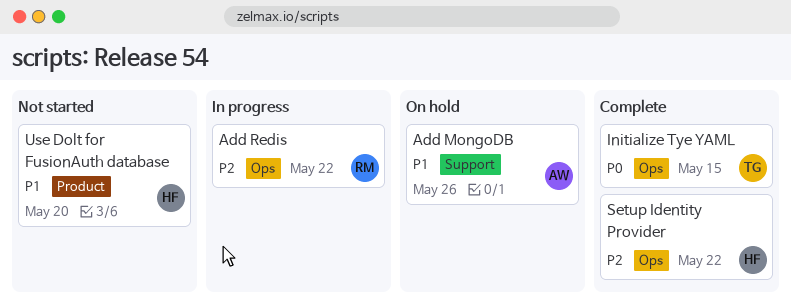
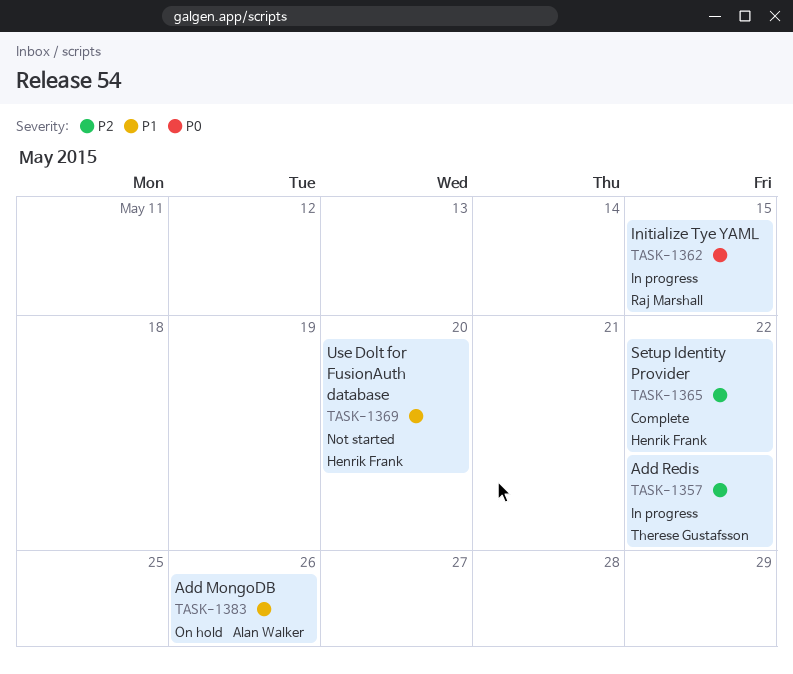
Add Redis, owner: Raj Marshall -> Therese Gustafsson
Initialize Tye YAML, status: Complete -> In progress
Initialize Tye YAML, owner: Therese Gustafsson -> Raj Marshall

